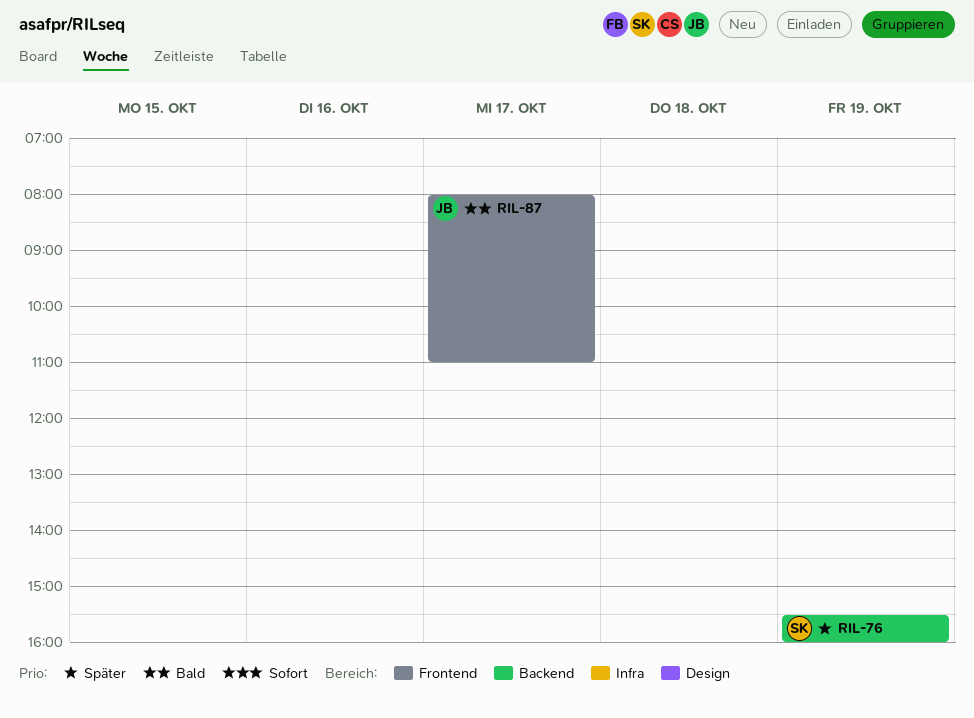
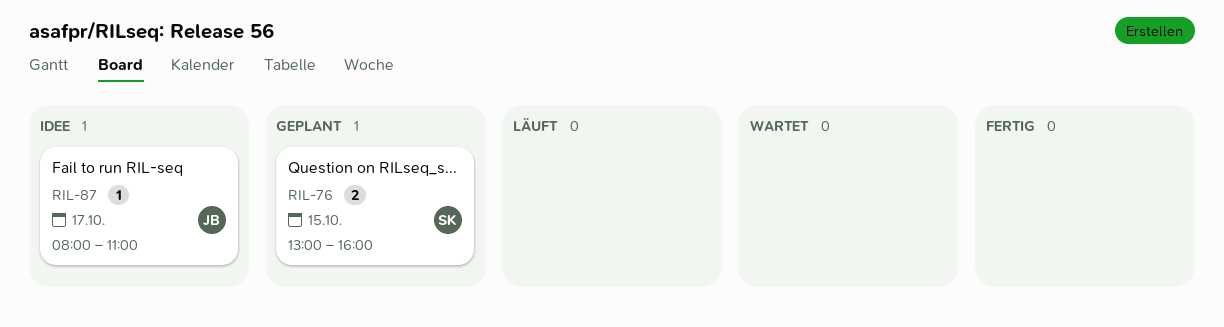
RIL-76, day: Oct 19 -> Oct 15
RIL-76, begins: 15:30 -> 13:00

